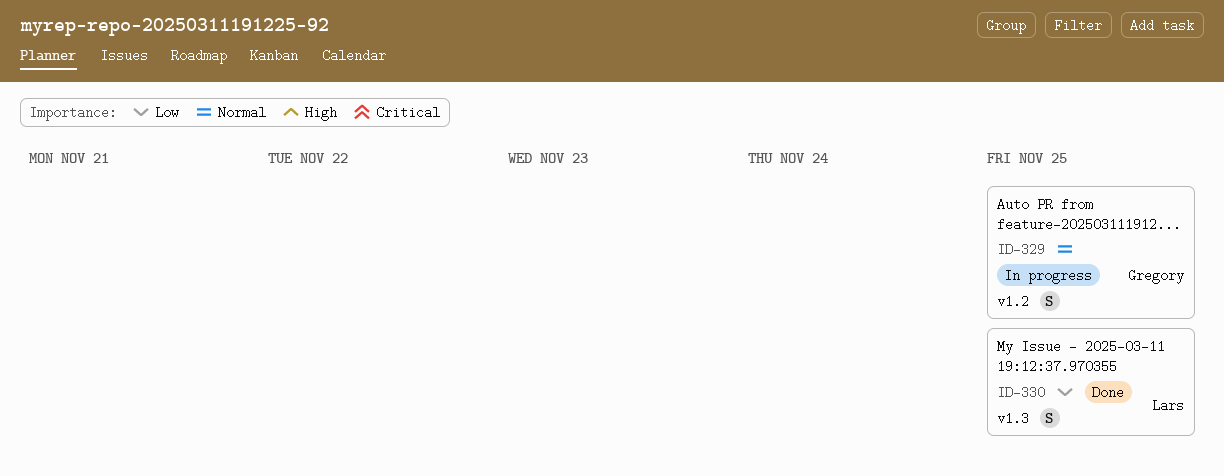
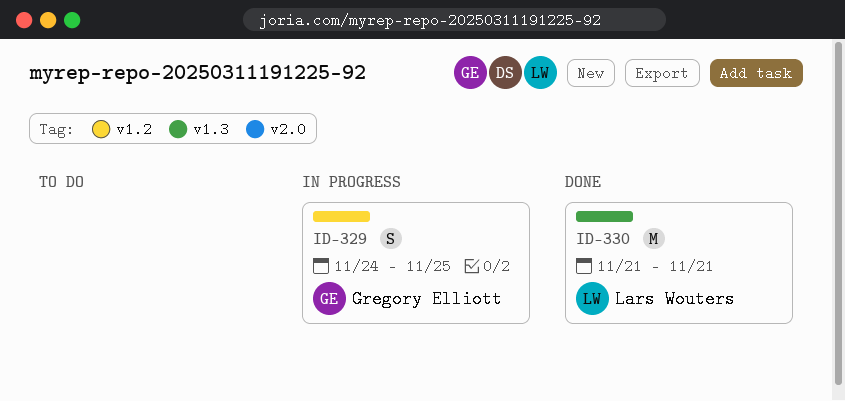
ID-330, estimate: S -> M
ID-330, due: Nov 25 -> Nov 21

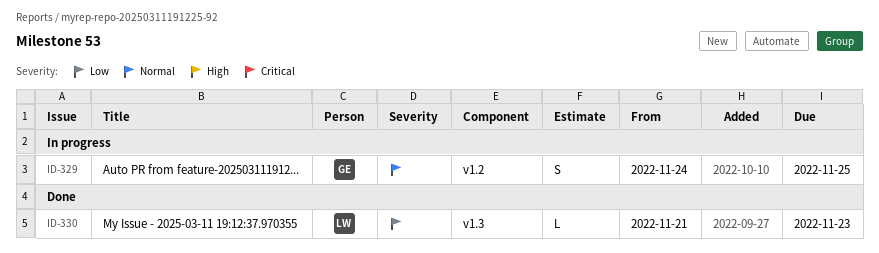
ID-330, estimate: M -> L
ID-330, due: Nov 21 -> Nov 23

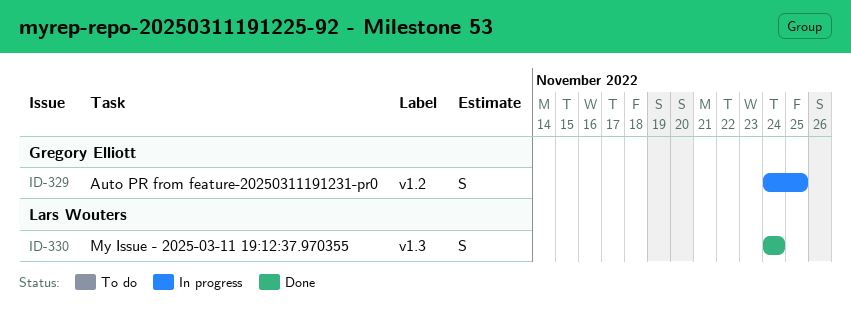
ID-330, estimate: L -> S
ID-330, start: Nov 21 -> Nov 24
ID-330, due: Nov 23 -> Nov 24

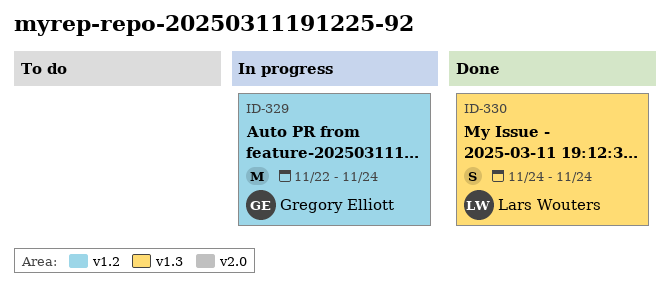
ID-329, estimate: S -> M
ID-329, start: Nov 24 -> Nov 22
ID-329, due: Nov 25 -> Nov 24

